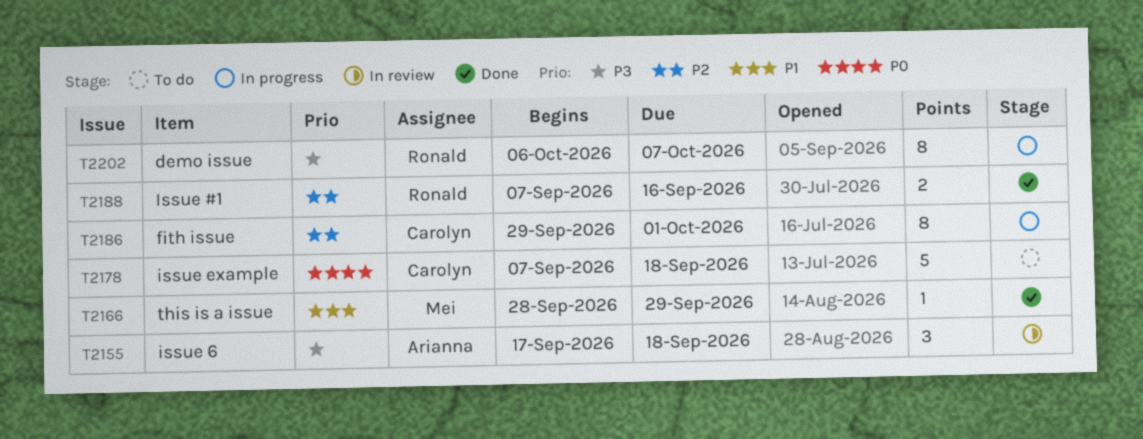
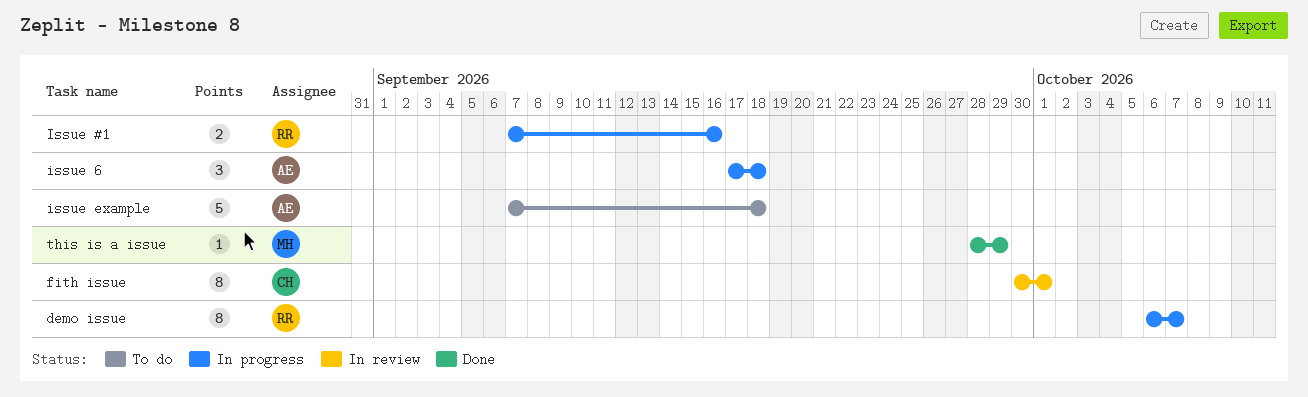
fith issue, status: In progress -> In review
fith issue, start: Sep 29 -> Sep 30
Issue #1, status: Done -> In progress
issue 6, status: In review -> In progress
issue example, owner: Carolyn -> Arianna

